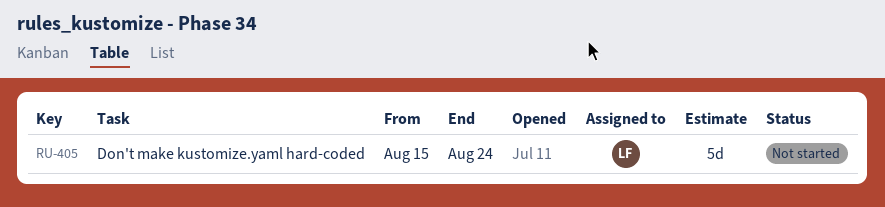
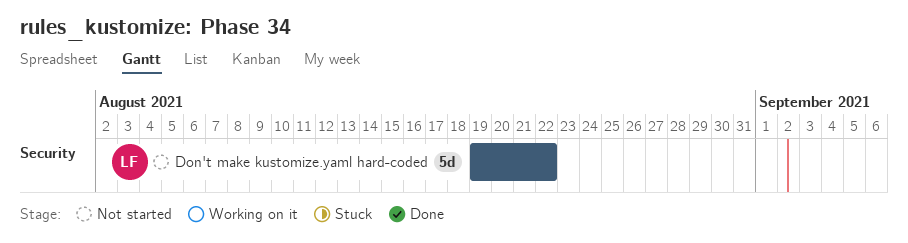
Don't make kustomize.yaml hard-coded, start: Aug 15 -> Aug 19
Don't make kustomize.yaml hard-coded, due: Aug 24 -> Aug 22

